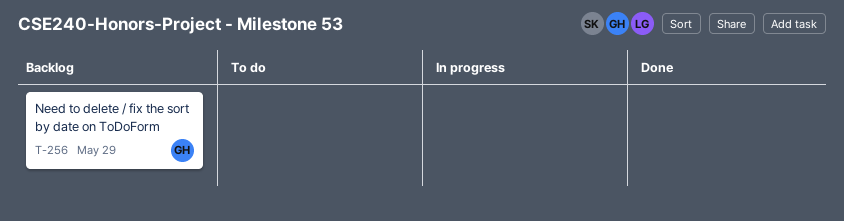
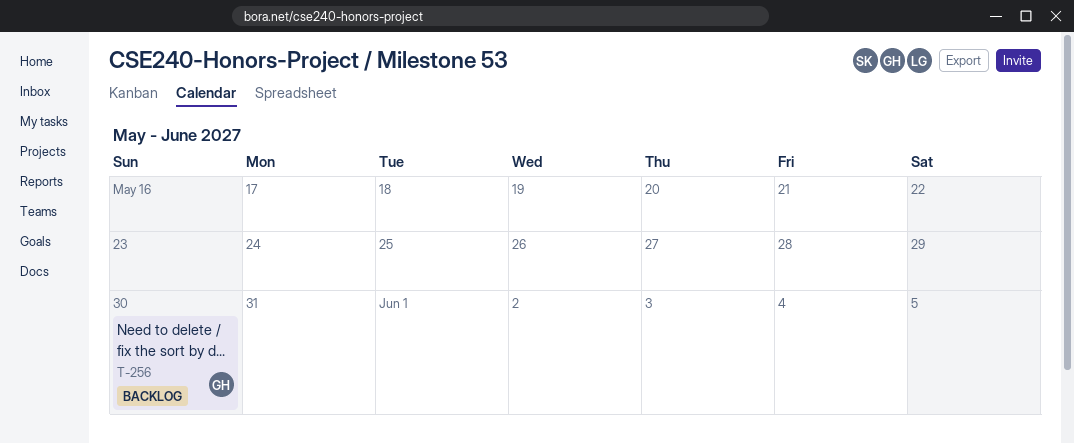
T-256, due: May 29 -> May 30

